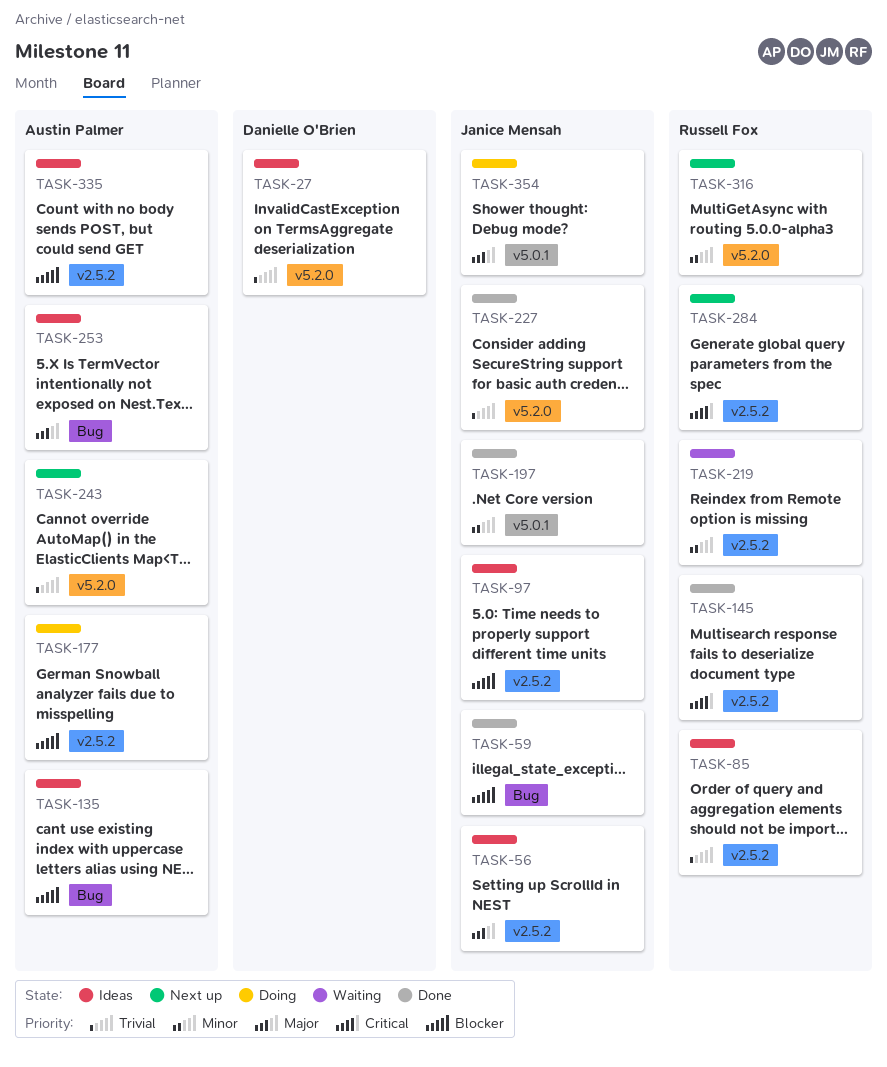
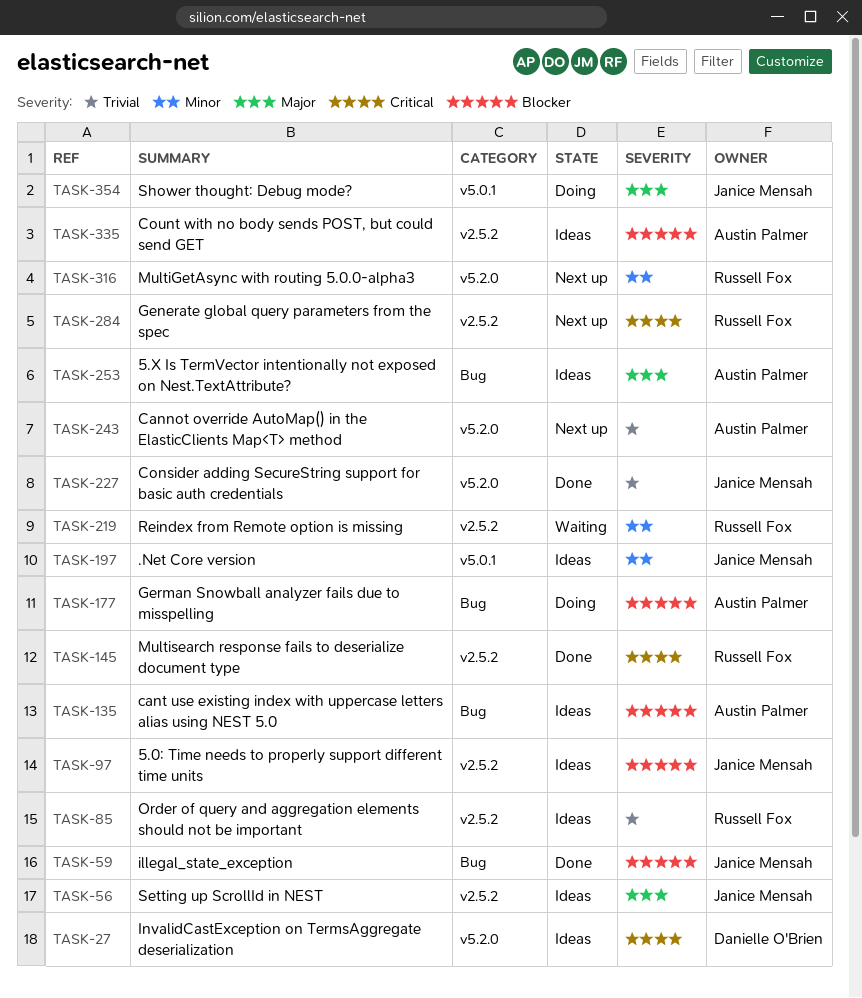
TASK-27, priority: Trivial -> Critical
TASK-177, label: v2.5.2 -> Bug
TASK-197, status: Done -> Ideas

